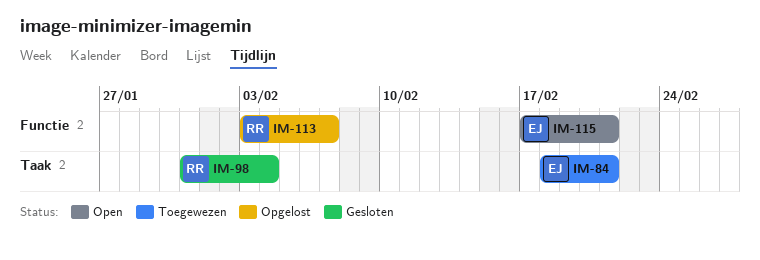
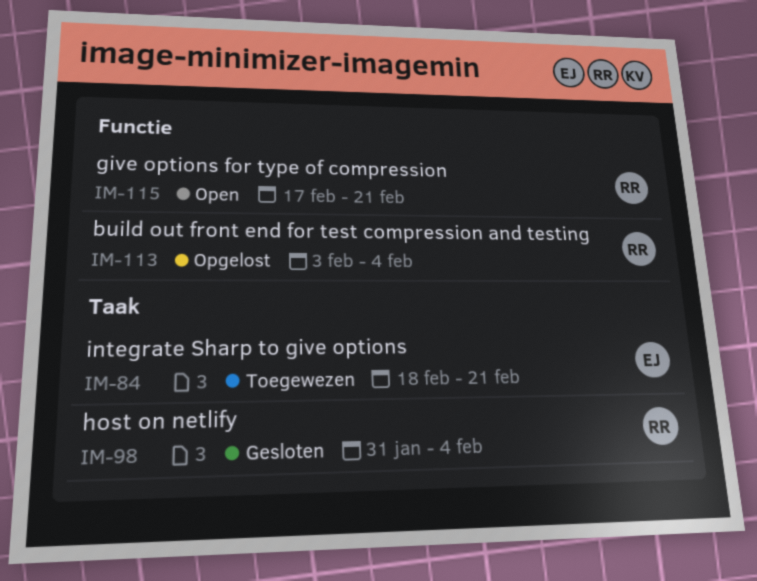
IM-113, due: Feb 7 -> Feb 4
IM-115, owner: EJ -> RR

